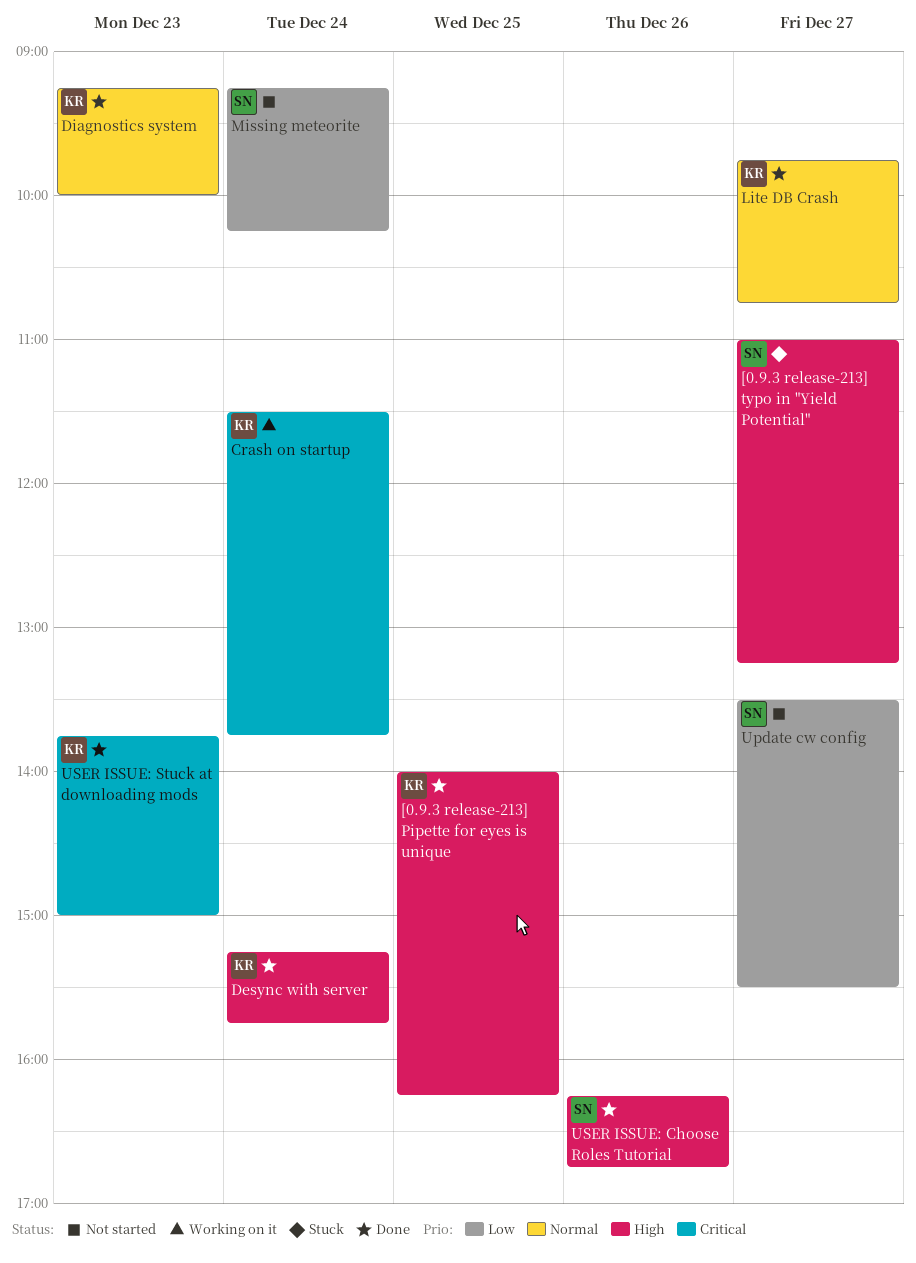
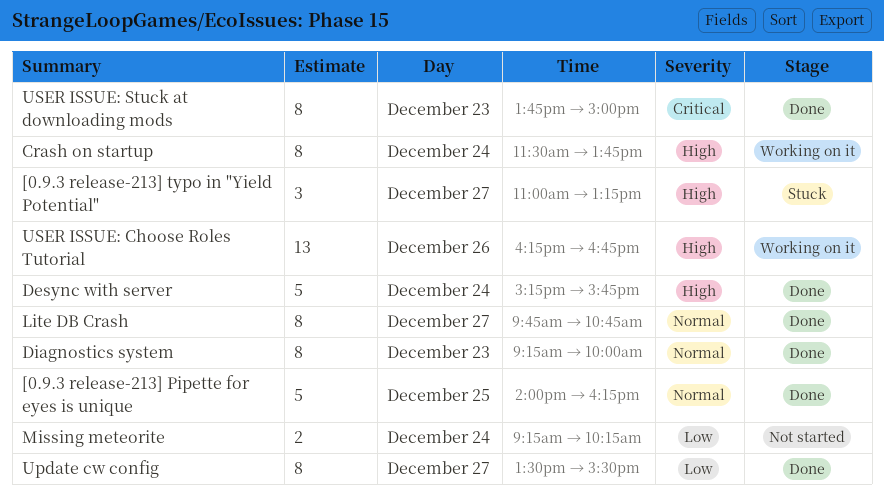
[0.9.3 release-213] Pipette for eyes is unique, priority: High -> Normal
Crash on startup, priority: Critical -> High
Update cw config, status: Not started -> Done
USER ISSUE: Choose Roles Tutorial, status: Done -> Working on it

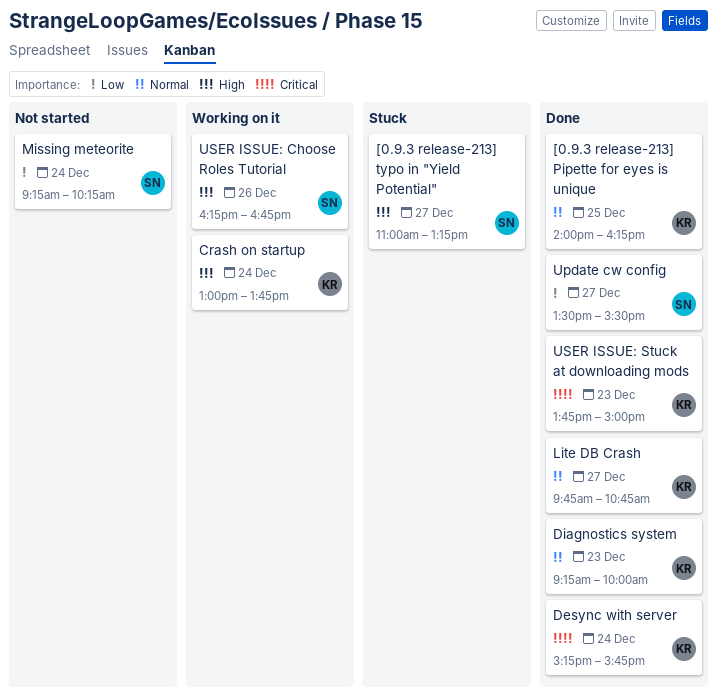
Crash on startup, begins: 11:30 -> 13:00
Desync with server, priority: High -> Critical

